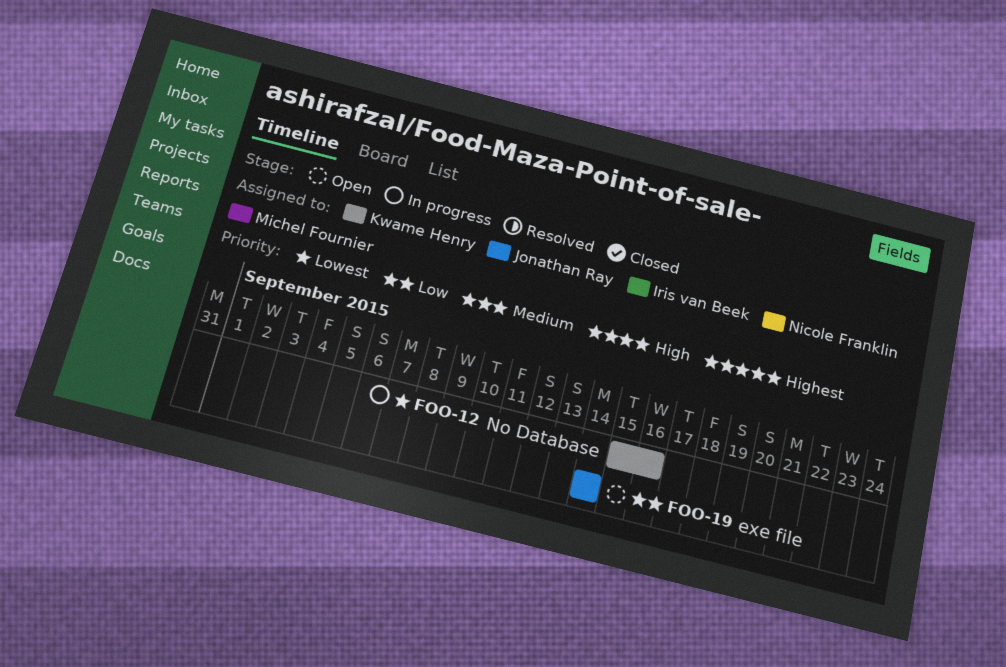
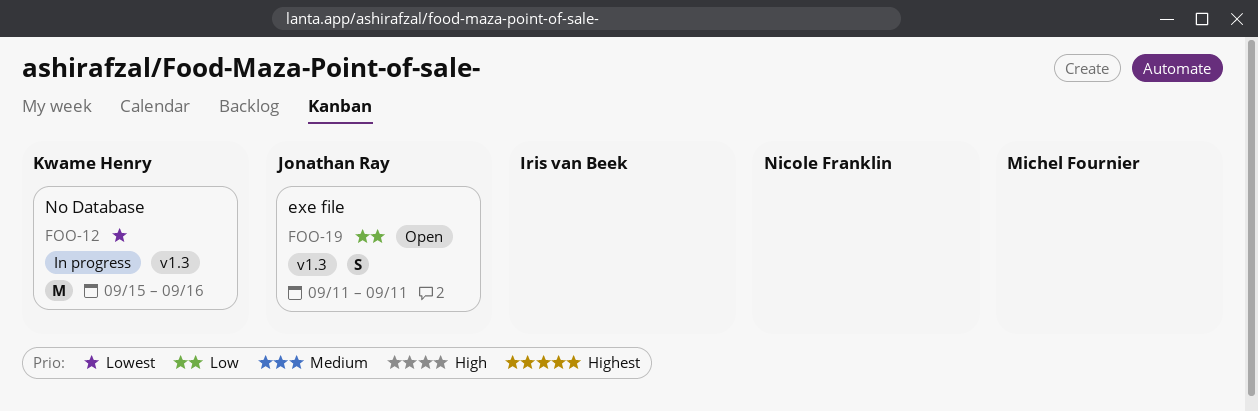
FOO-19, start: Sep 14 -> Sep 11
FOO-19, due: Sep 14 -> Sep 11

